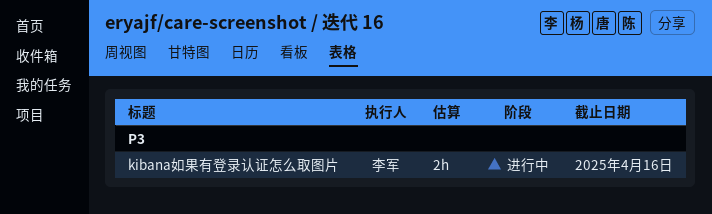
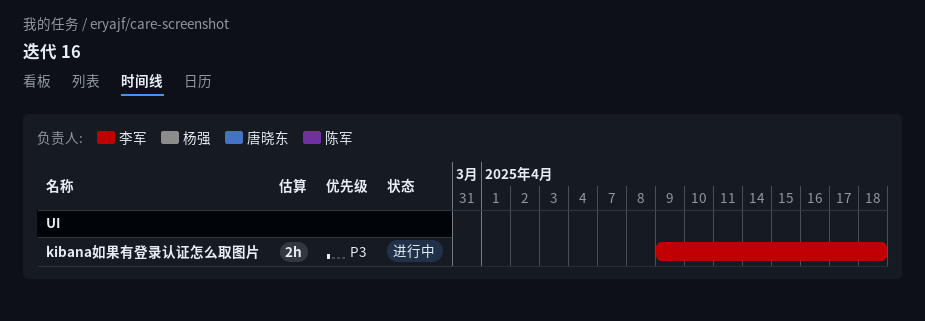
kibana如果有登录认证怎么取图片, due: Apr 16 -> Apr 18

